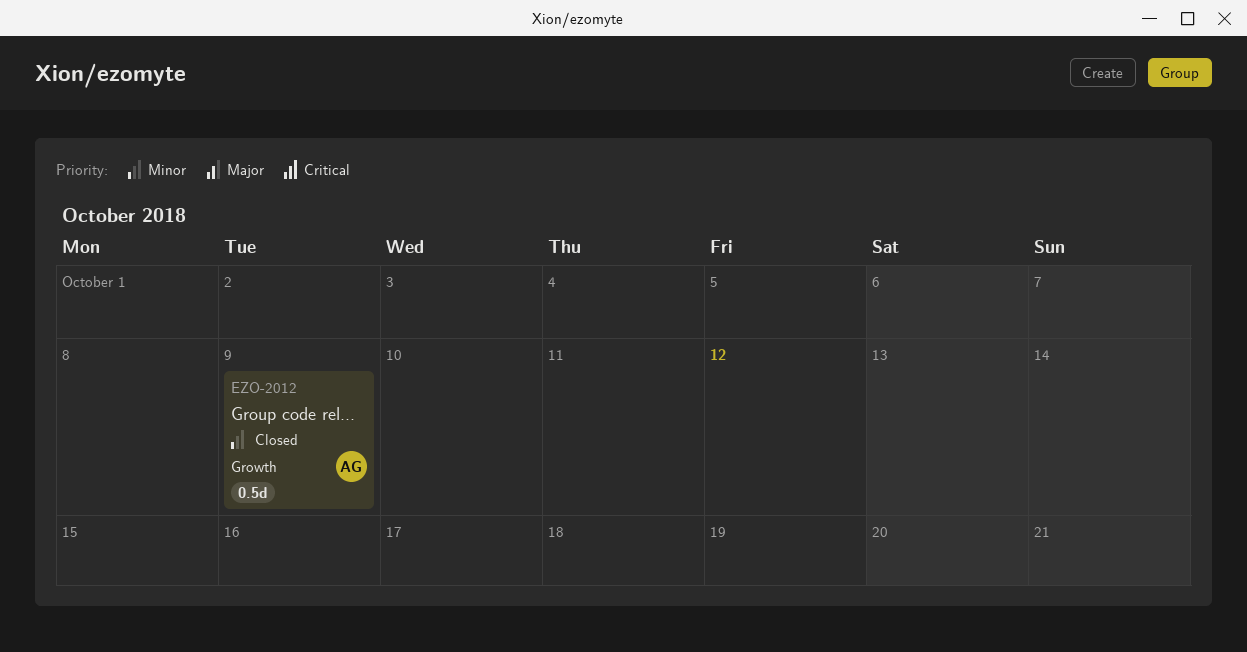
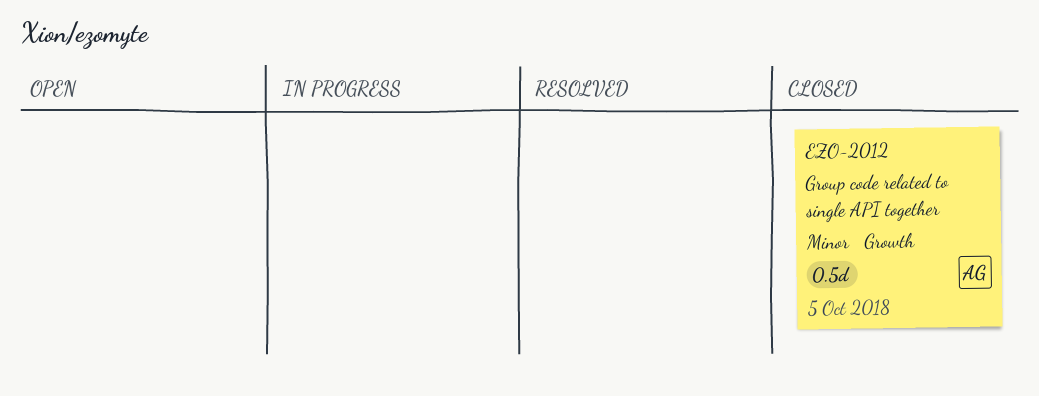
EZO-2012, due: Oct 9 -> Oct 5

